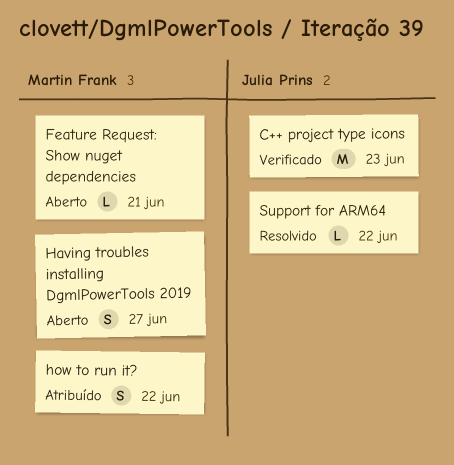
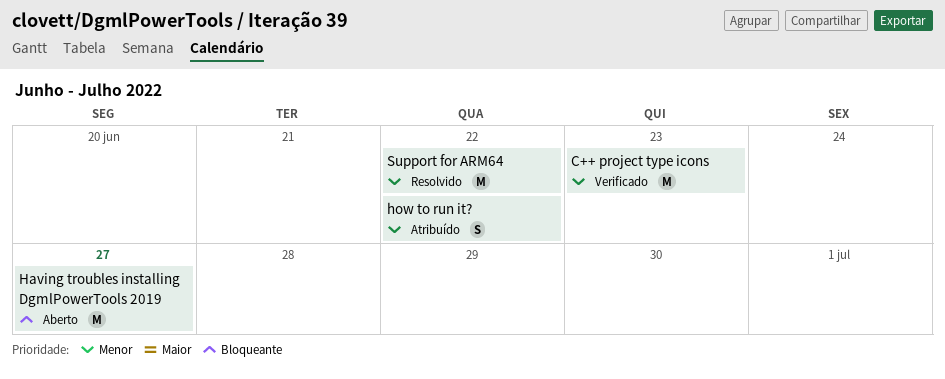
Feature Request: Show nuget dependencies: present -> none
Having troubles installing DgmlPowerTools 2019, estimate: S -> M
Support for ARM64, estimate: L -> M

